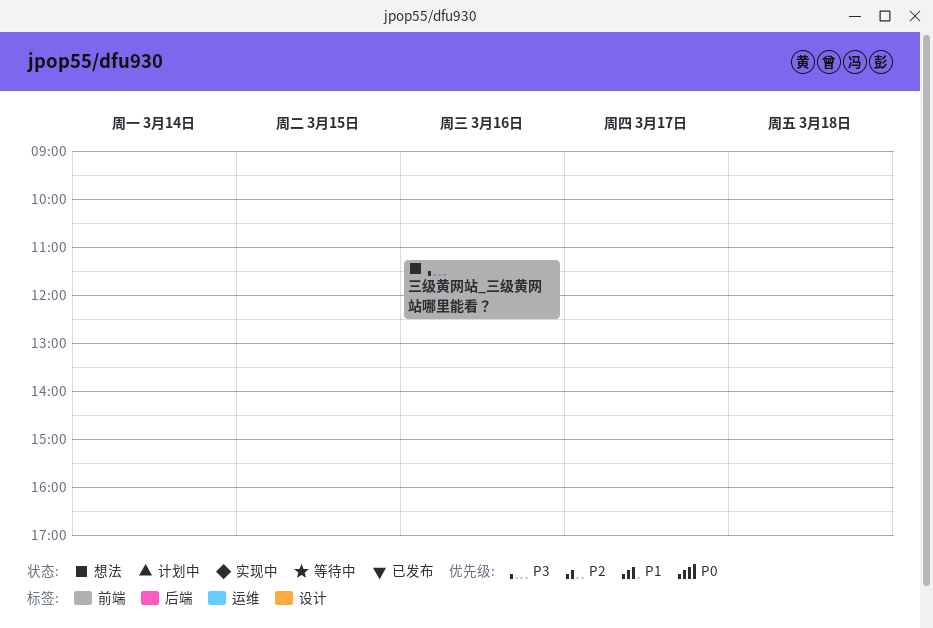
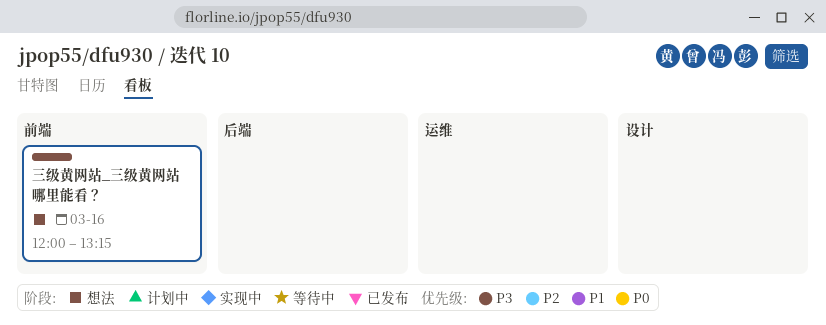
三级黄网站_三级黄网站哪里能看？, begins: 11:15 -> 12:00
三级黄网站_三级黄网站哪里能看？, ends: 12:30 -> 13:15

